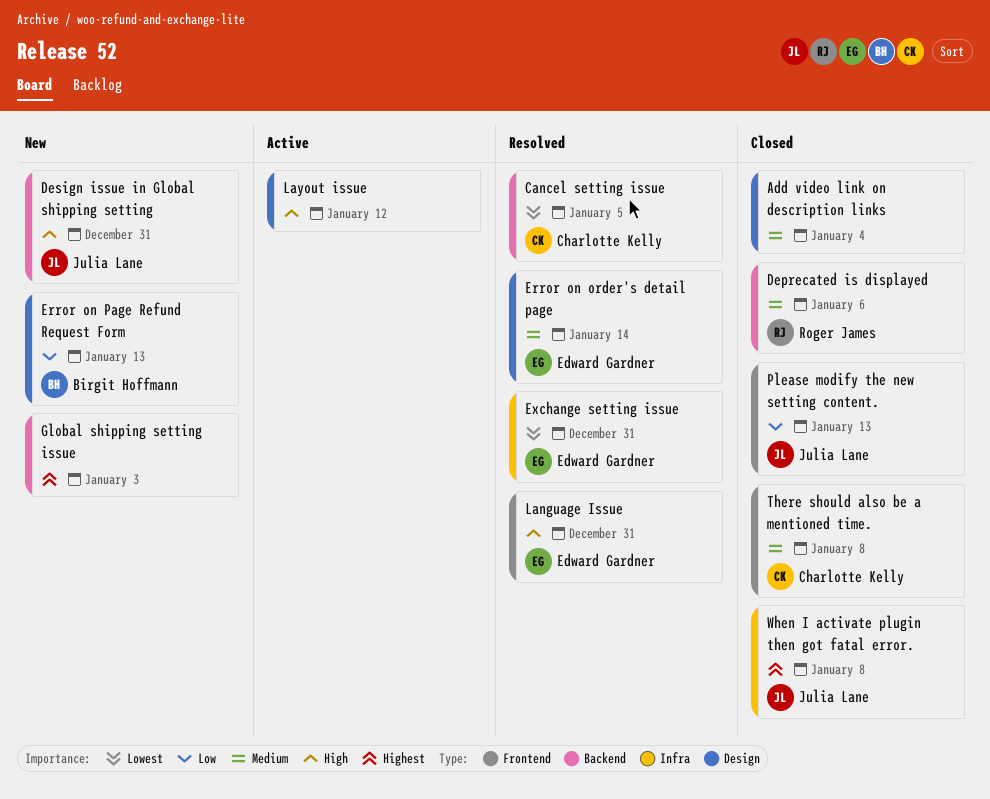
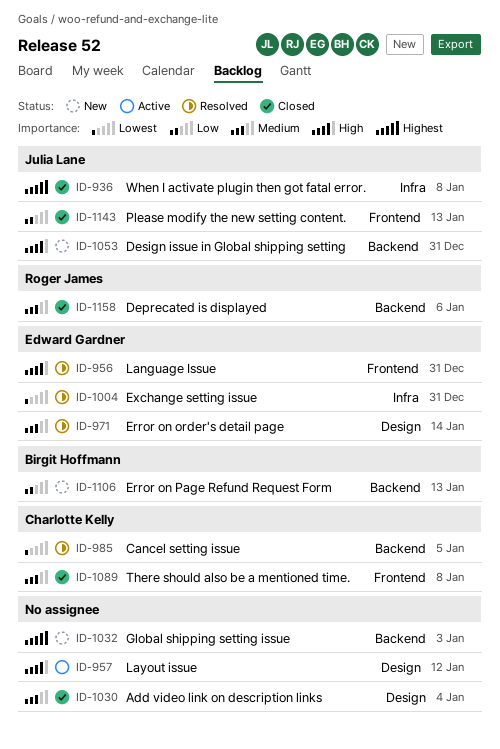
Error on Page Refund Request Form, label: Design -> Backend

